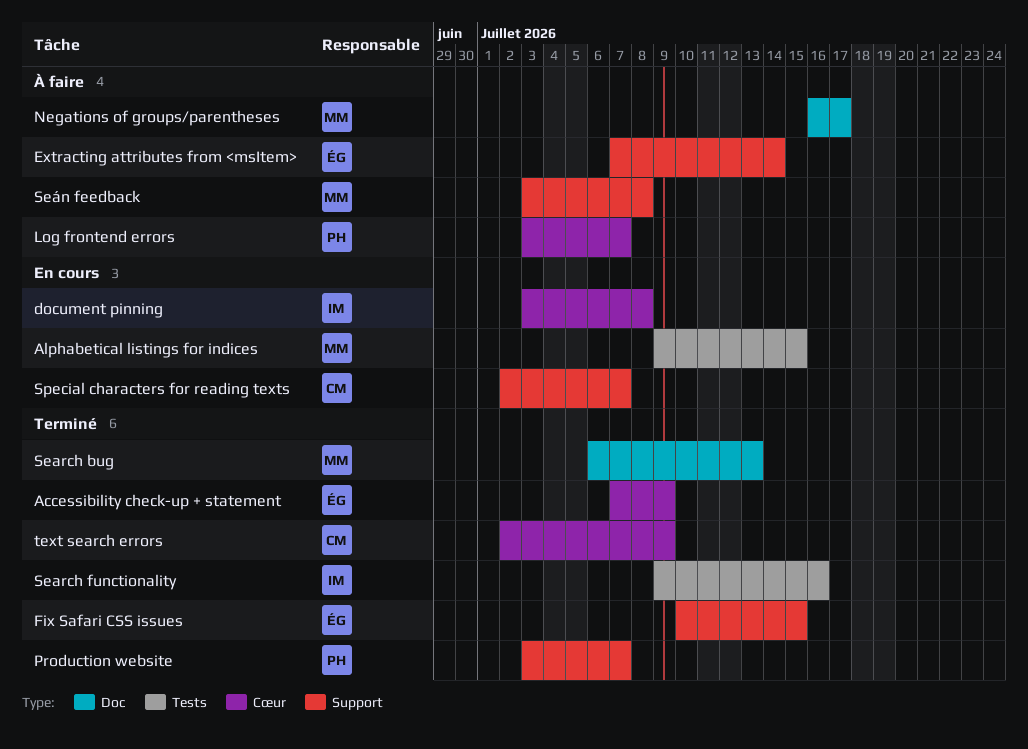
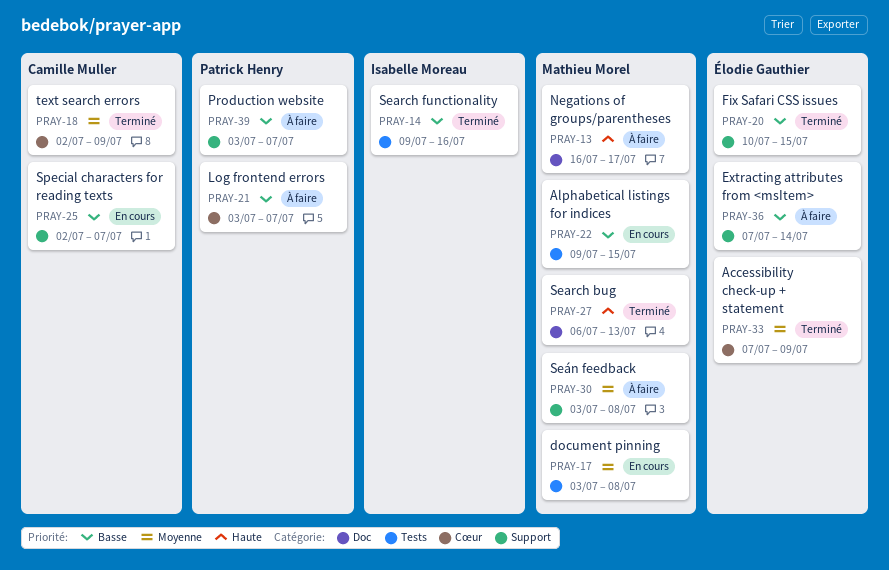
document pinning, owner: Isabelle Moreau -> Mathieu Morel
document pinning, label: Cœur -> Tests
Production website, status: Terminé -> À faire

